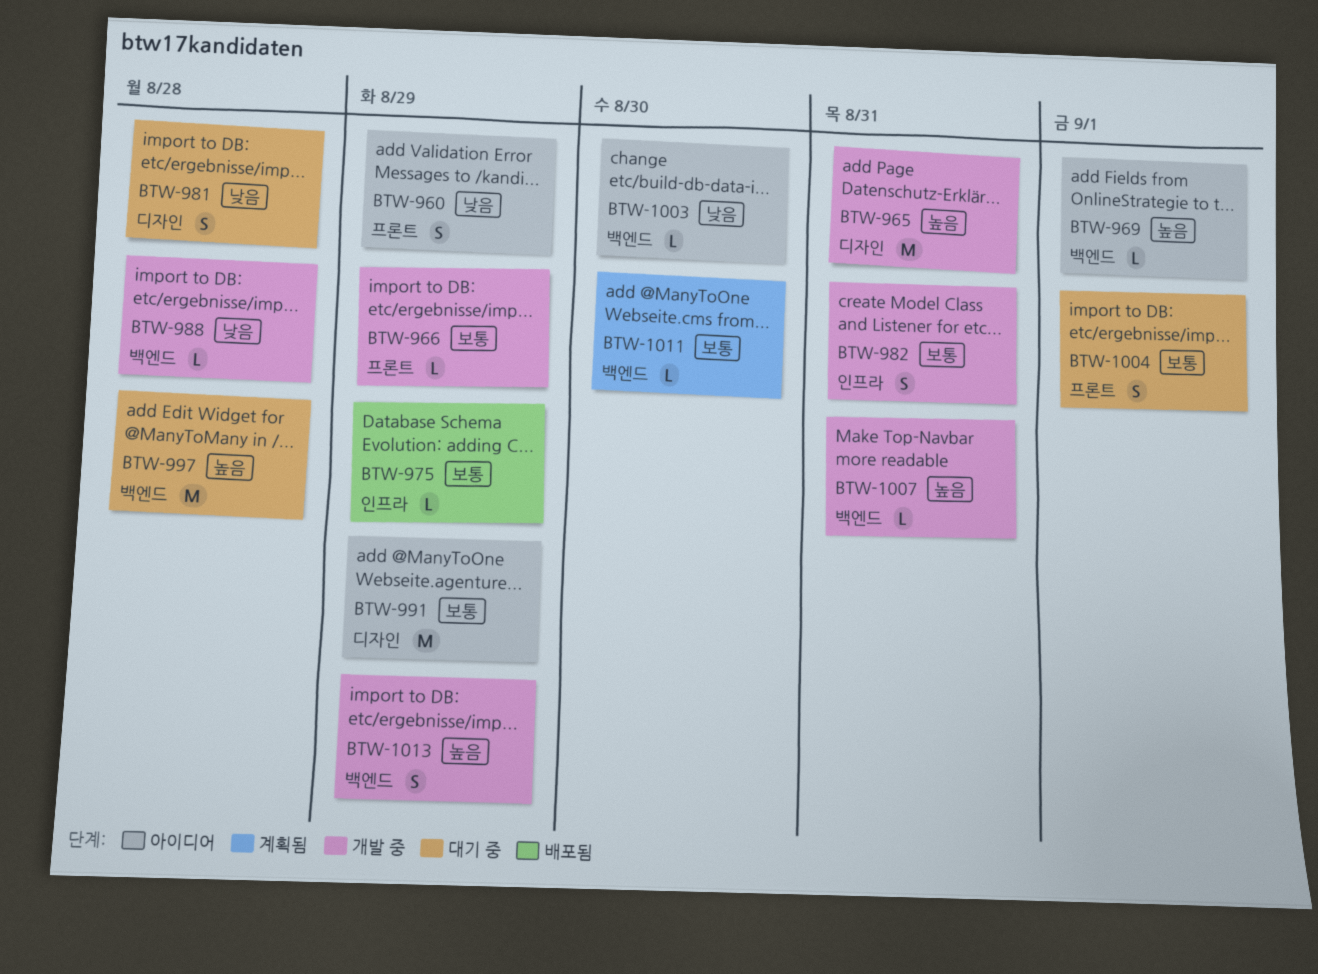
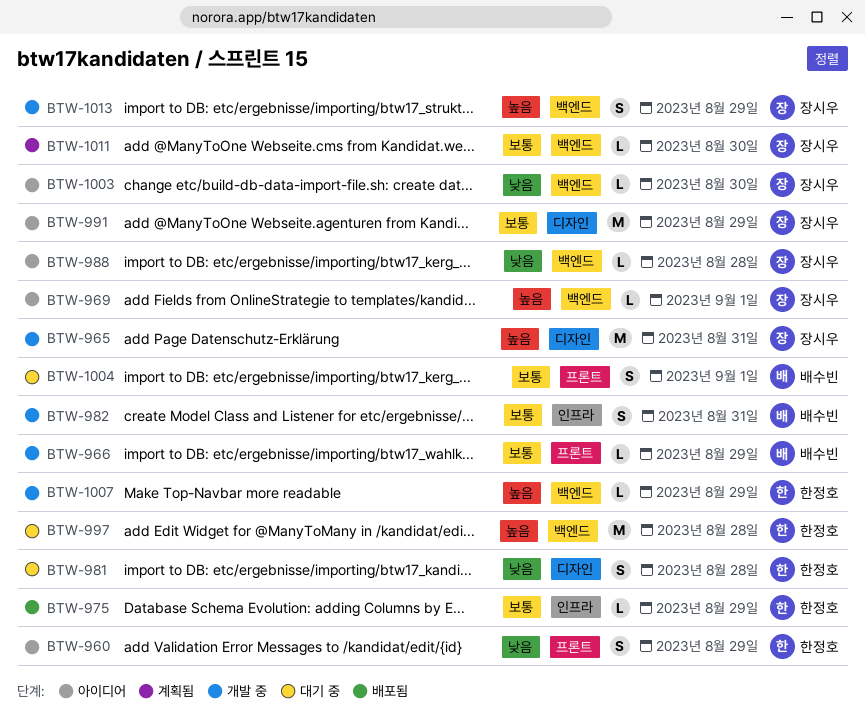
BTW-988, status: 개발 중 -> 아이디어
BTW-1007, due: Aug 31 -> Aug 29

